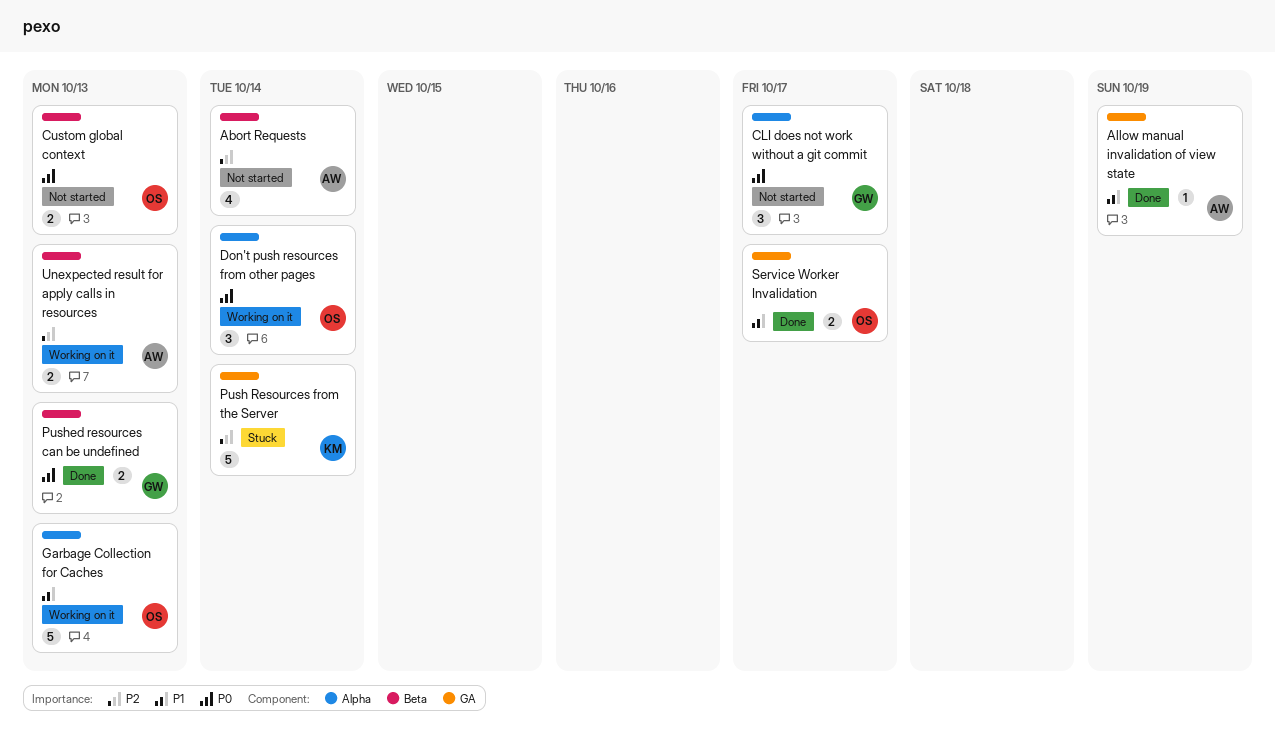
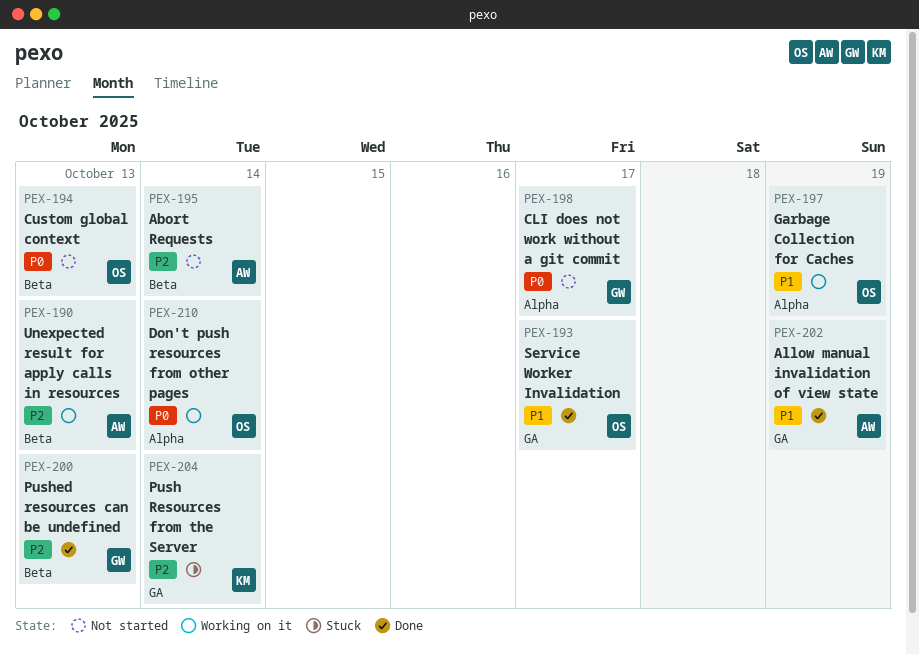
Garbage Collection for Caches, due: Oct 13 -> Oct 19
Pushed resources can be undefined, priority: P0 -> P2

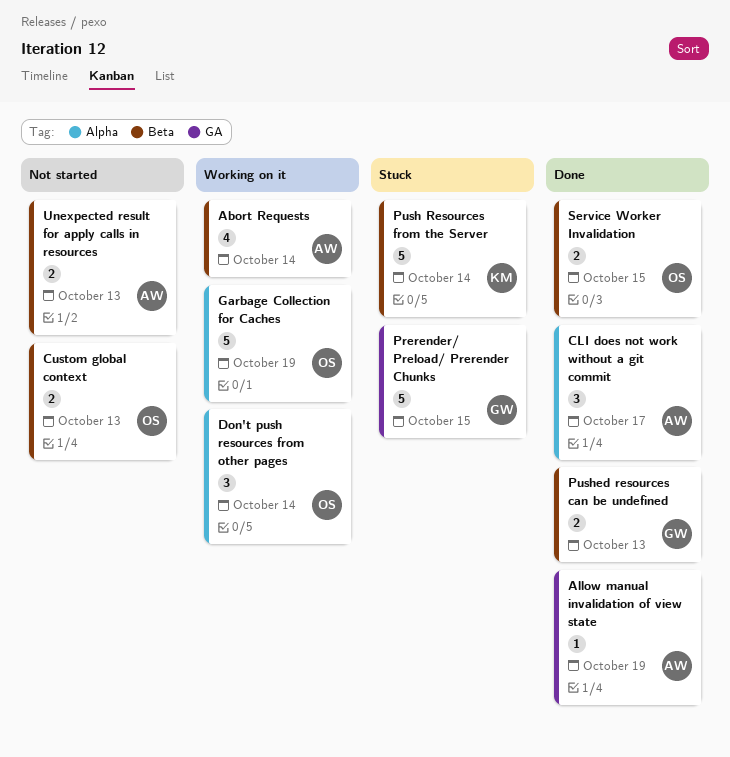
Abort Requests, status: Not started -> Working on it
CLI does not work without a git commit, status: Not started -> Done
CLI does not work without a git commit, owner: GW -> AW
Prerender/ Preload/ Prerender Chunks: none -> present
Push Resources from the Server, label: GA -> Beta
Service Worker Invalidation, label: GA -> Beta
Service Worker Invalidation, due: Oct 17 -> Oct 15
Unexpected result for apply calls in resources, status: Working on it -> Not started

